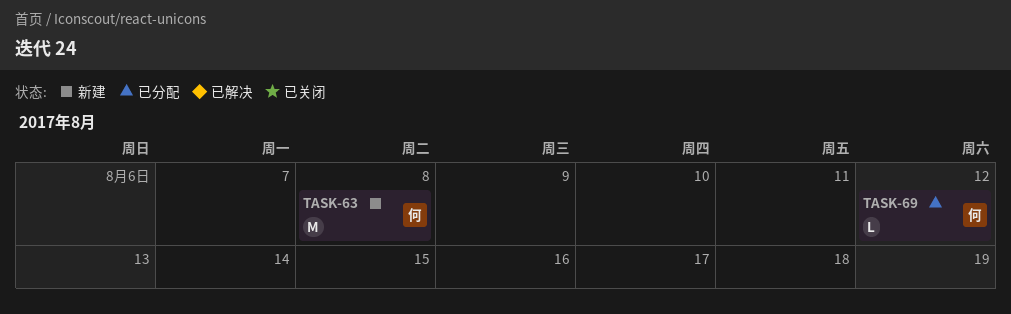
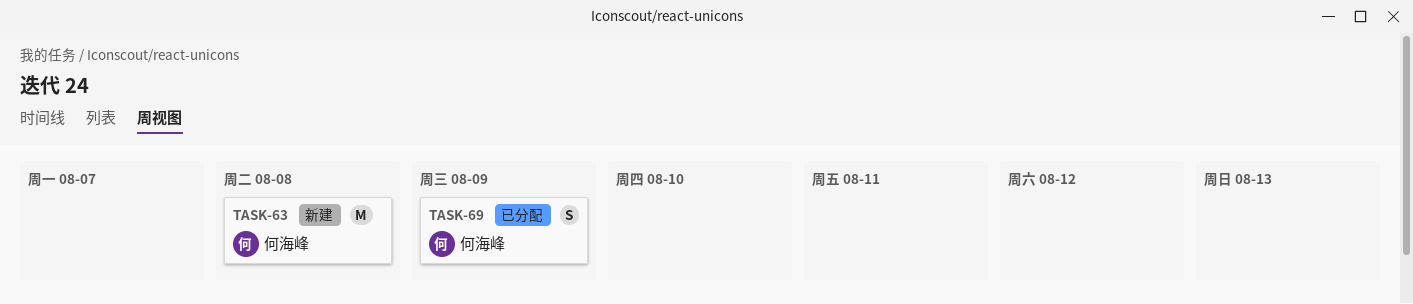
TASK-69, estimate: L -> S
TASK-69, due: Aug 12 -> Aug 9

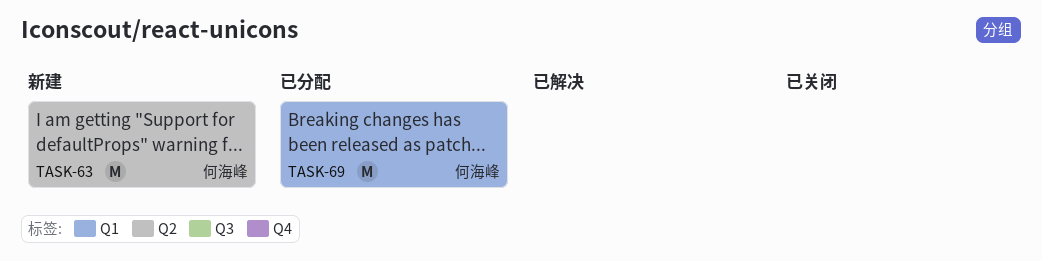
TASK-69, estimate: S -> M

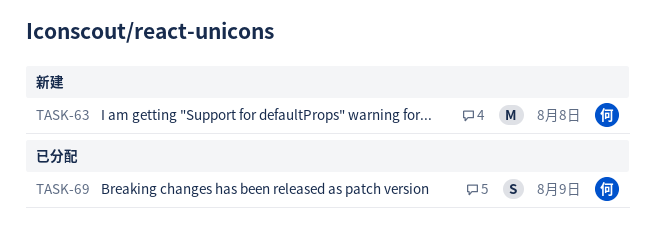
TASK-69, estimate: M -> S

